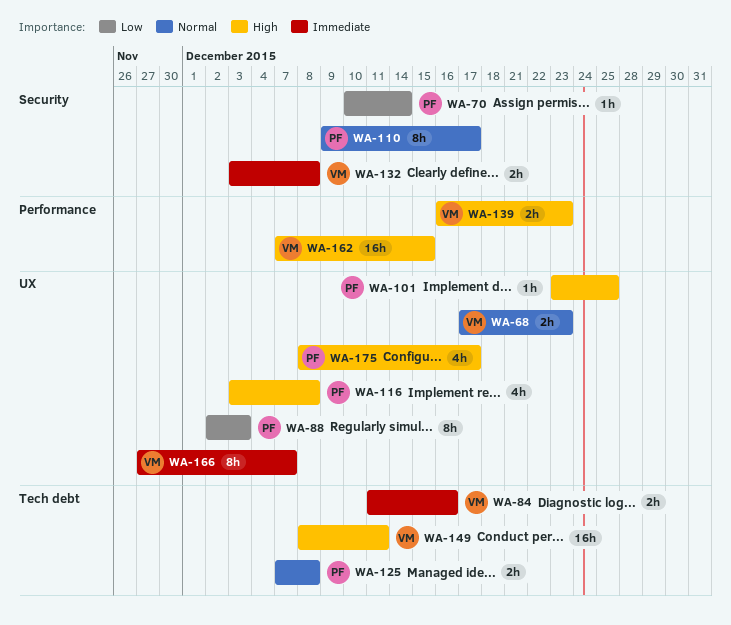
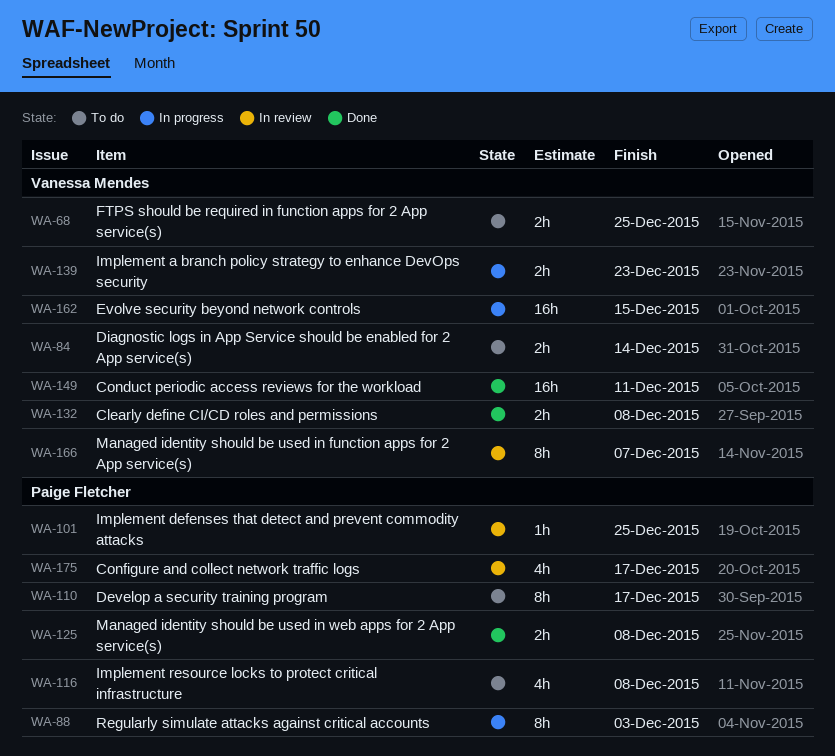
WA-68, due: Dec 23 -> Dec 25
WA-70: present -> none
WA-84, due: Dec 16 -> Dec 14

